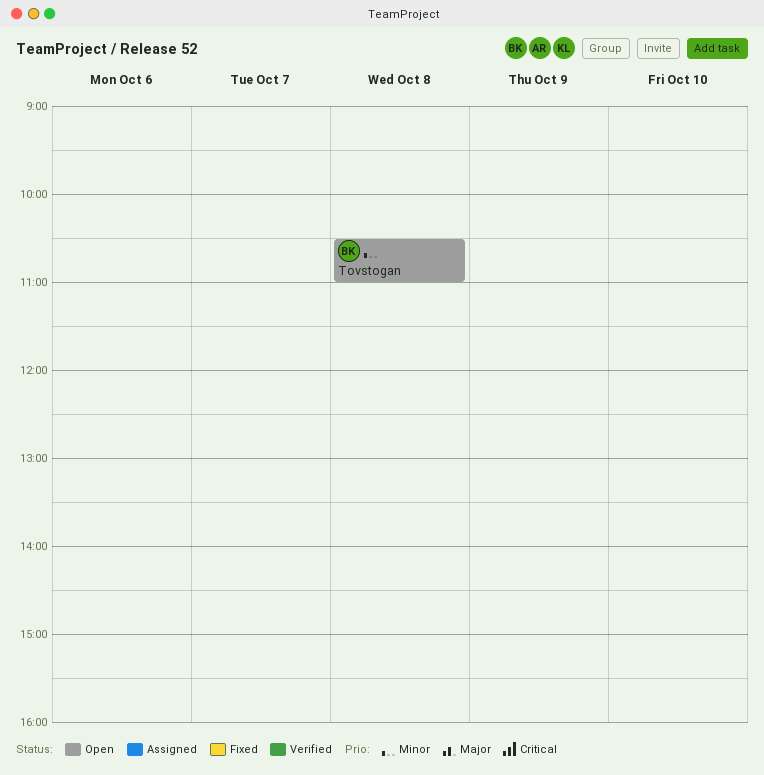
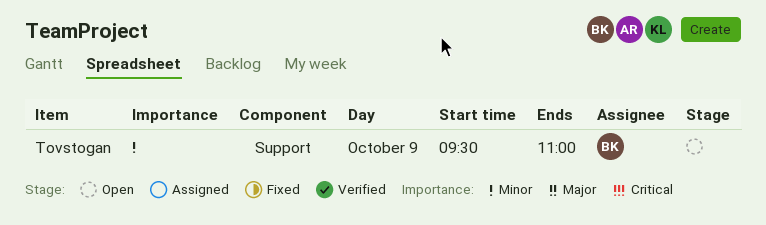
Tovstogan, day: Oct 8 -> Oct 9
Tovstogan, begins: 10:30 -> 09:30

